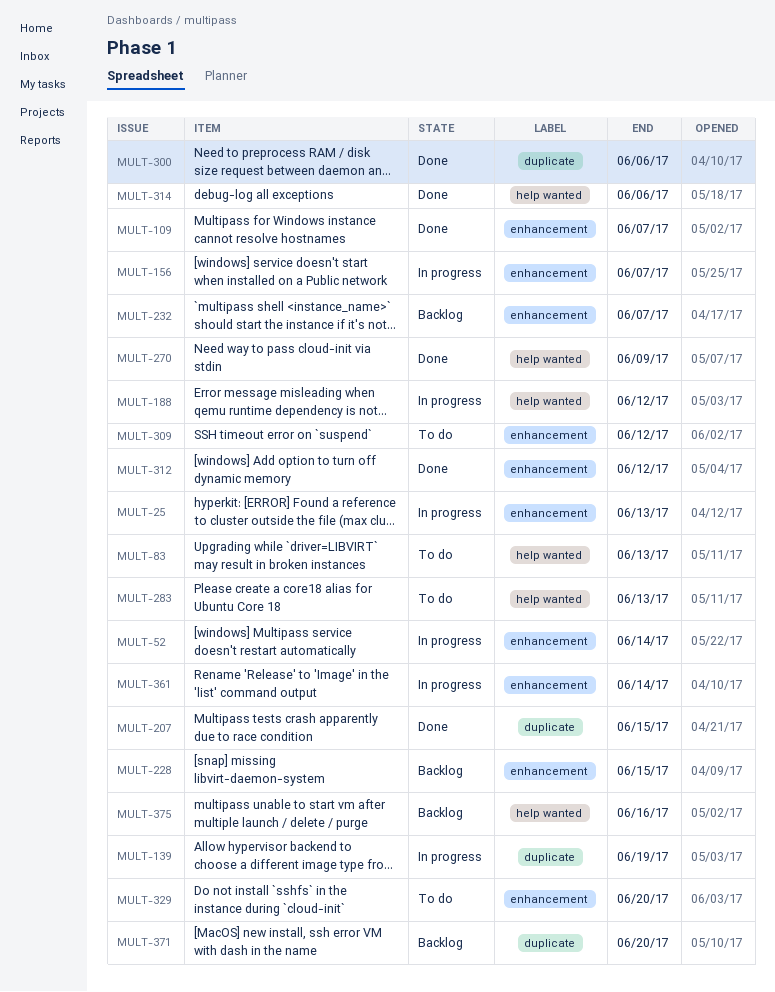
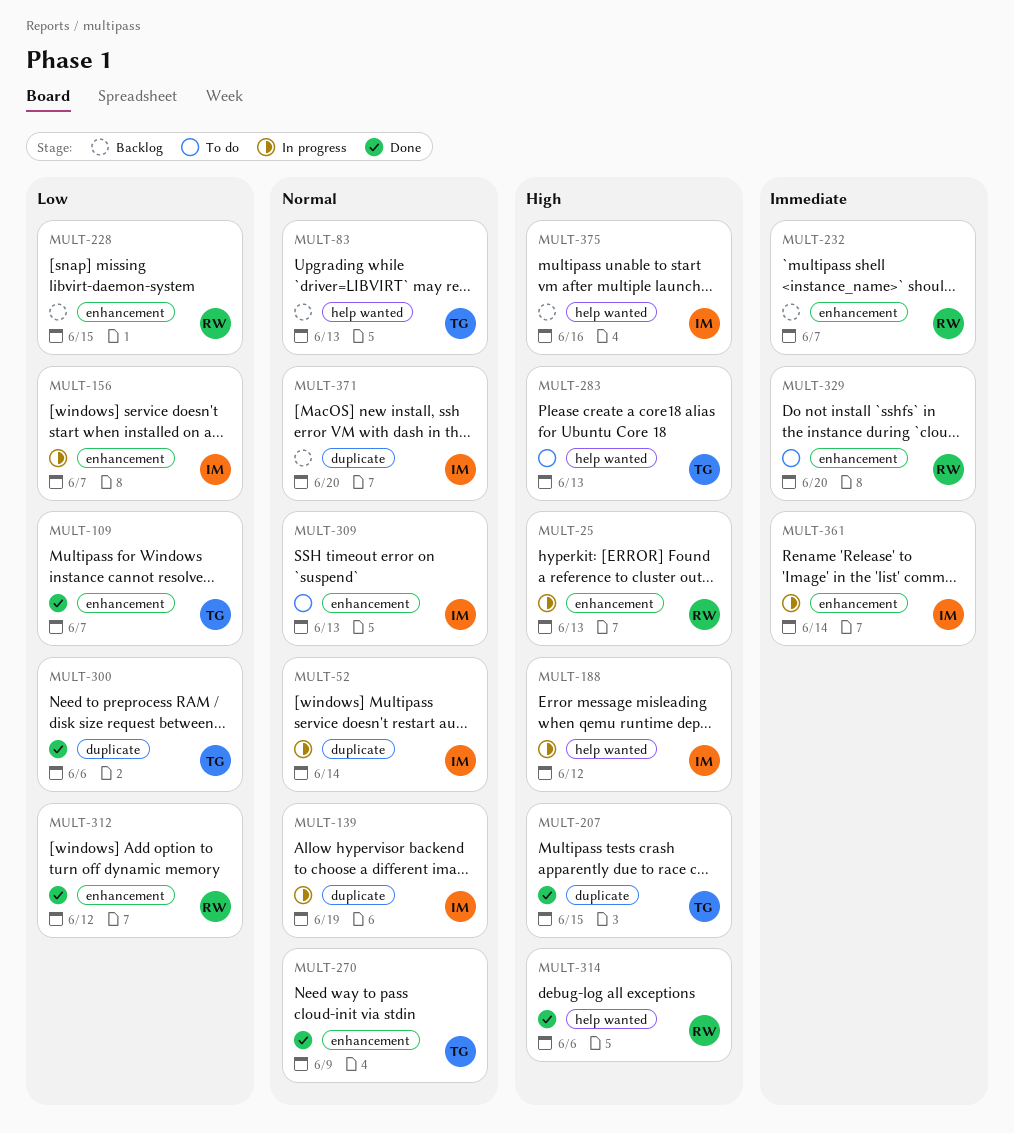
MULT-52, label: enhancement -> duplicate
MULT-83, status: To do -> Backlog
MULT-270, label: help wanted -> enhancement
MULT-309, due: Jun 12 -> Jun 13

